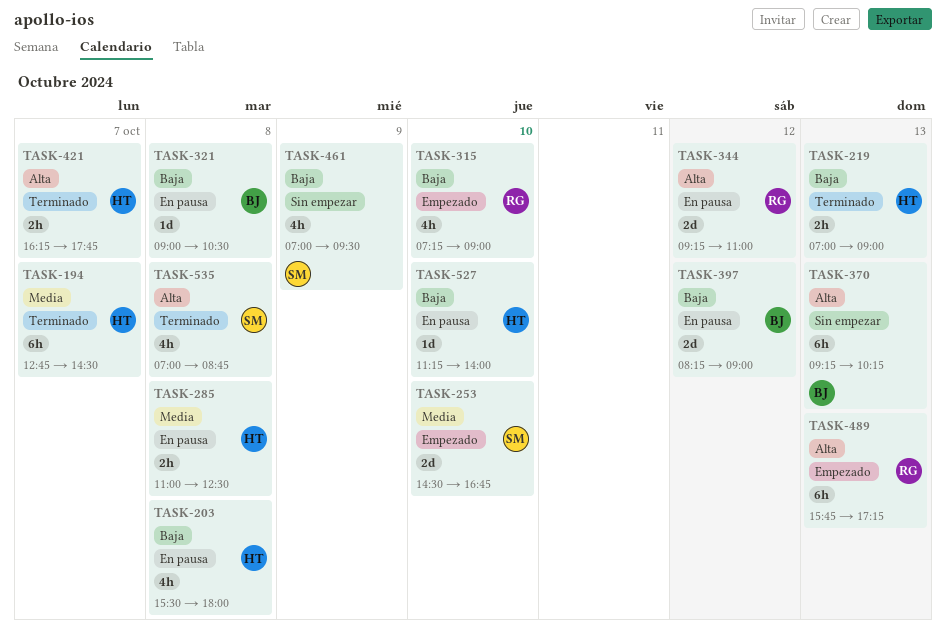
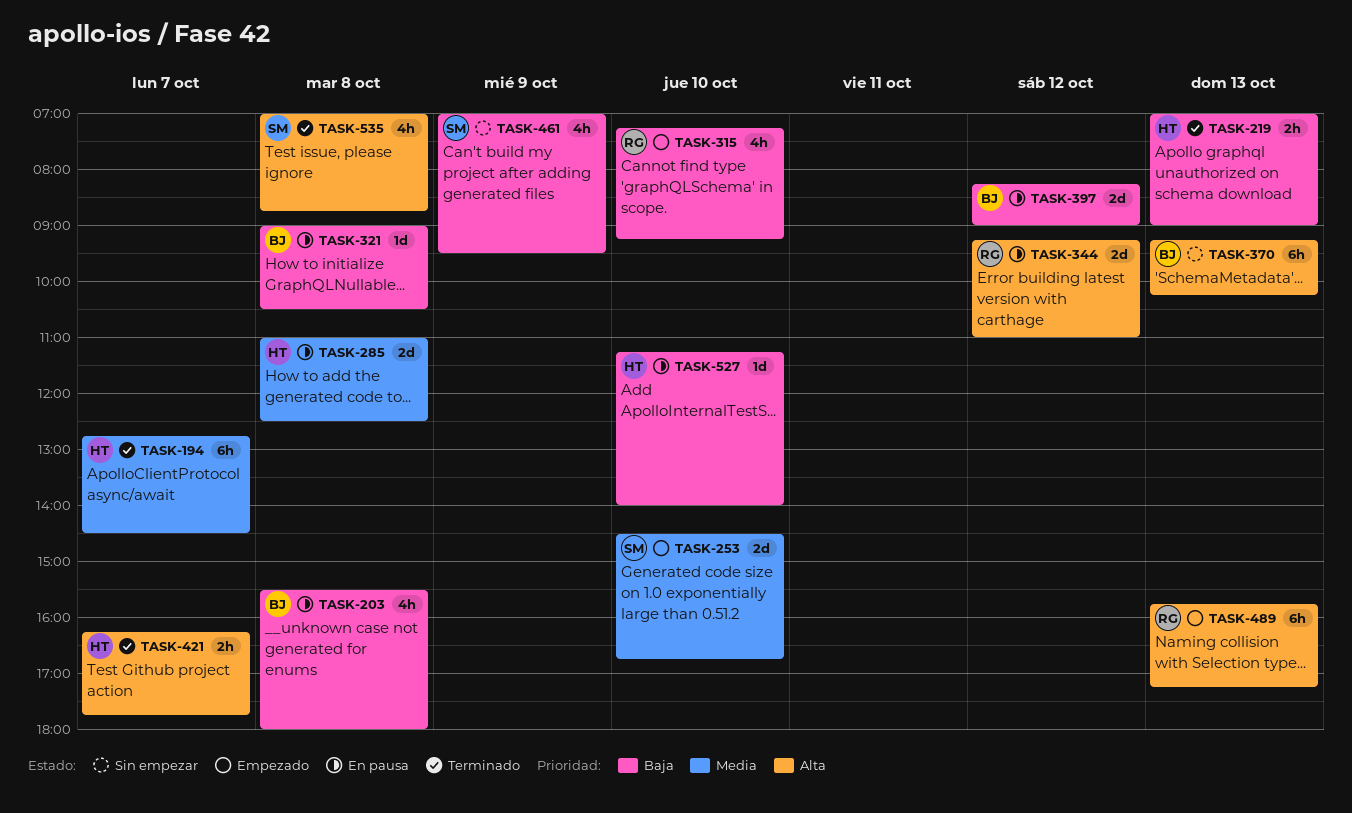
TASK-203, owner: HT -> BJ
TASK-285, estimate: 2h -> 2d
TASK-315, ends: 09:00 -> 09:15

